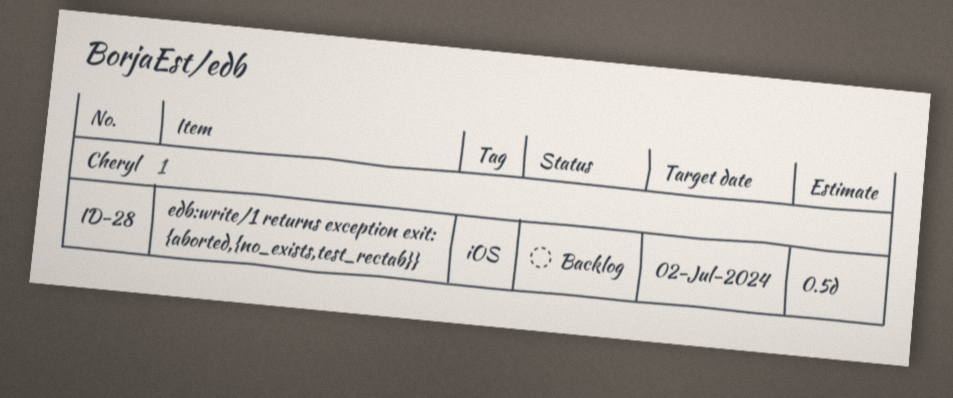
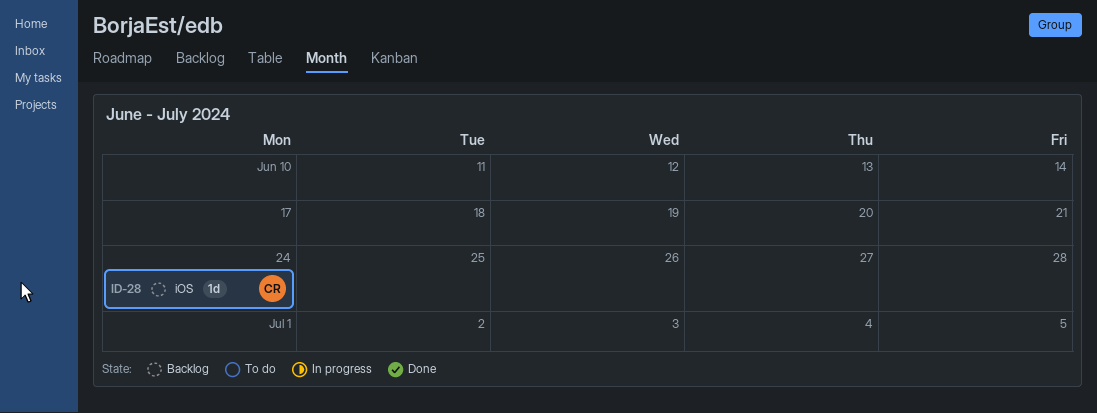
ID-28, estimate: 0.5d -> 1d
ID-28, due: Jul 2 -> Jun 24

